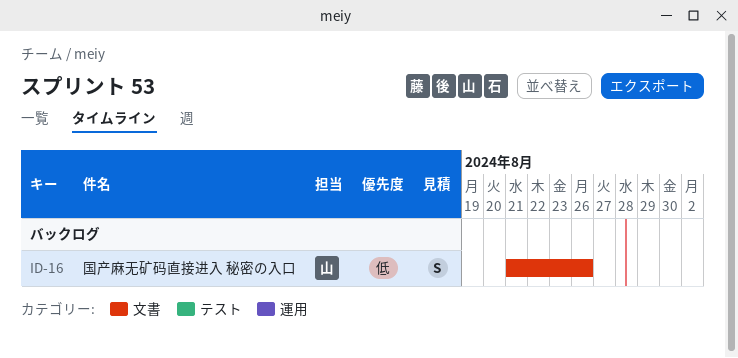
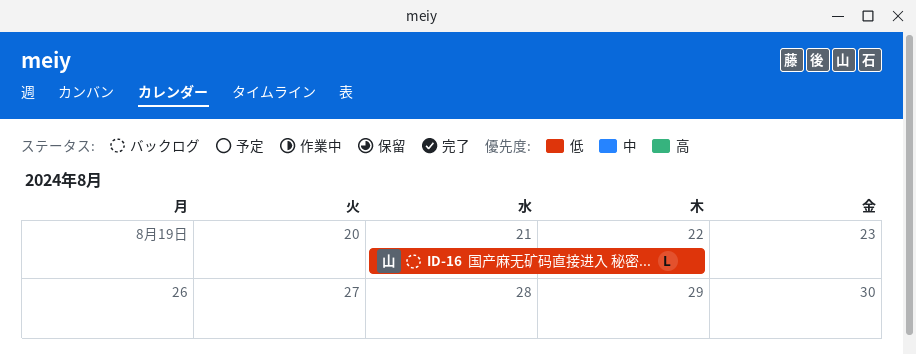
ID-16, estimate: S -> L
ID-16, due: Aug 26 -> Aug 22

